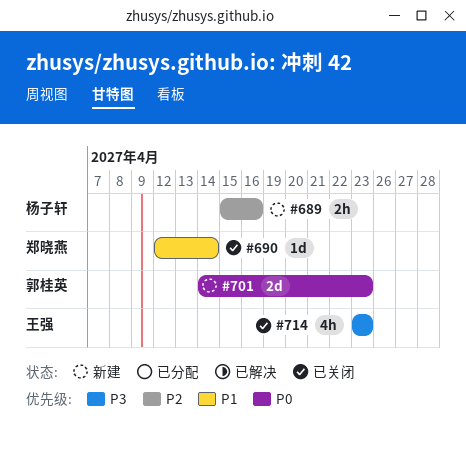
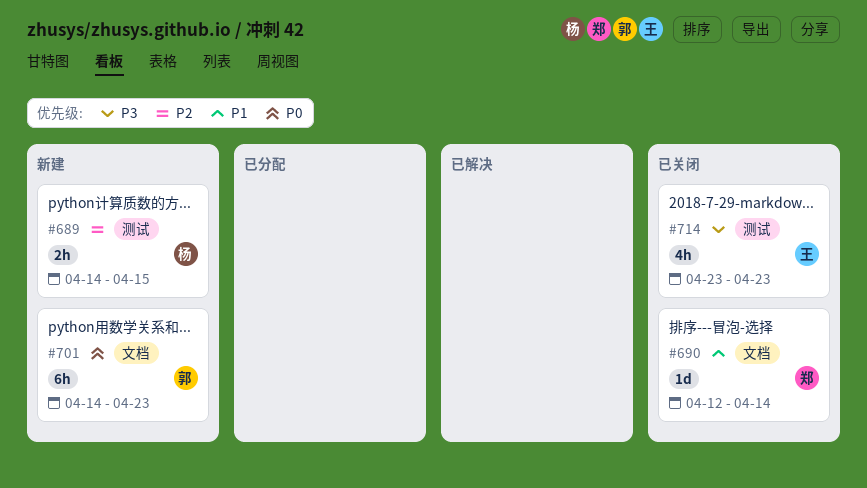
#689, start: Apr 15 -> Apr 14
#689, due: Apr 16 -> Apr 15
#701, estimate: 2d -> 6h

